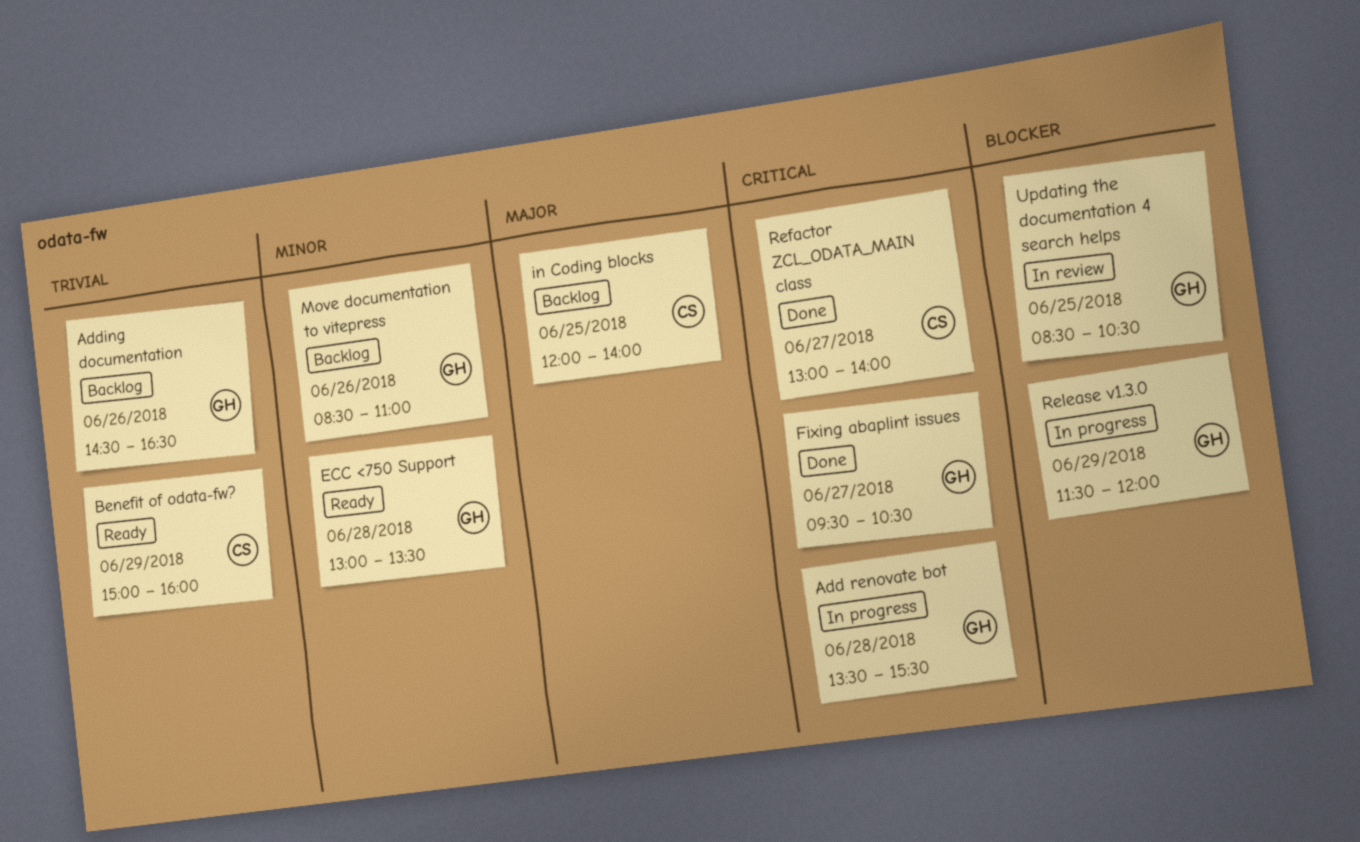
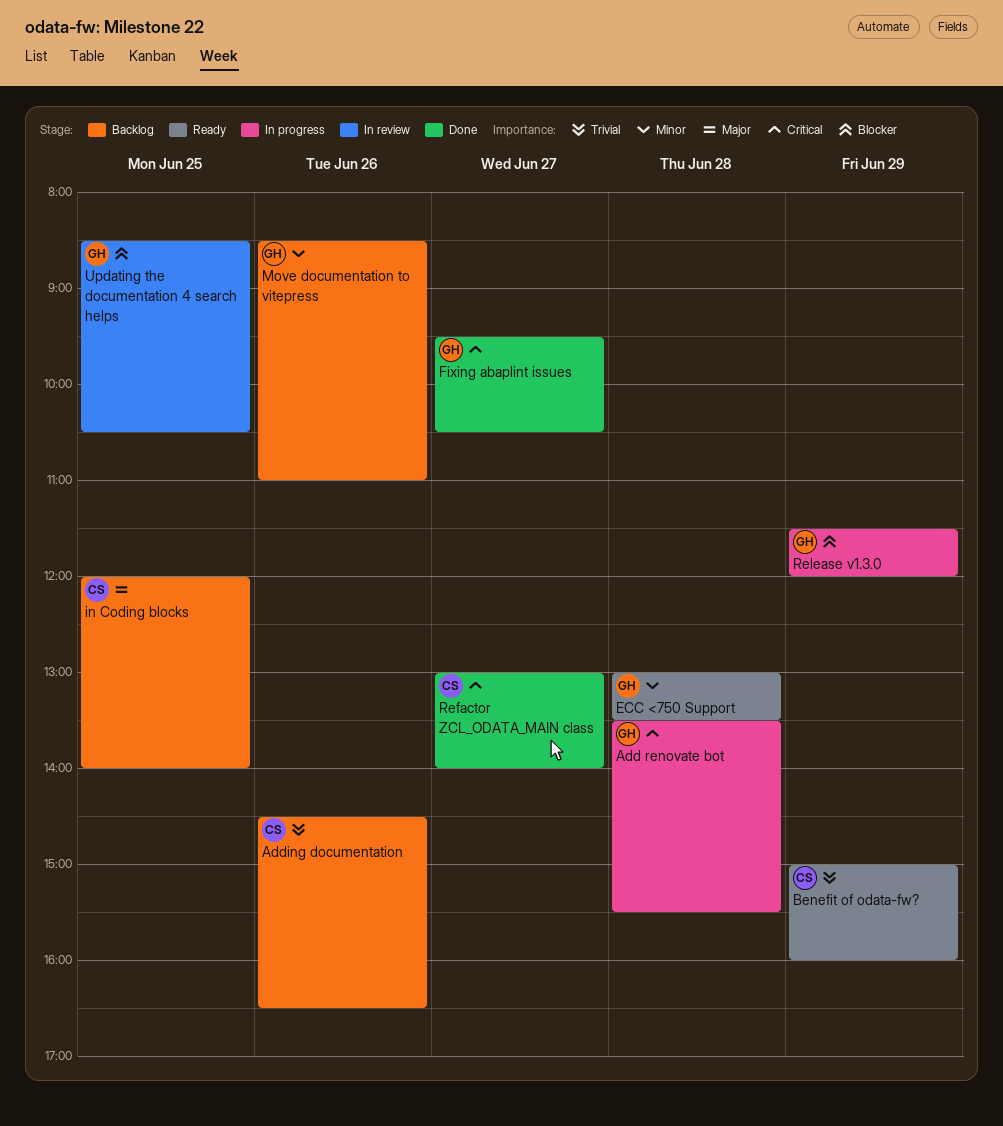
Adding documentation, owner: GH -> CS

